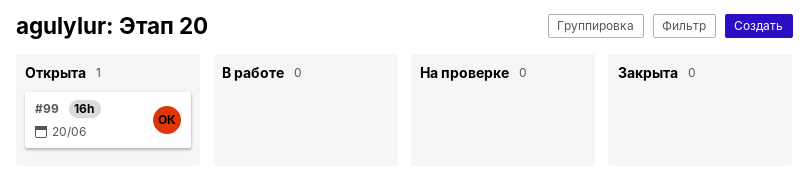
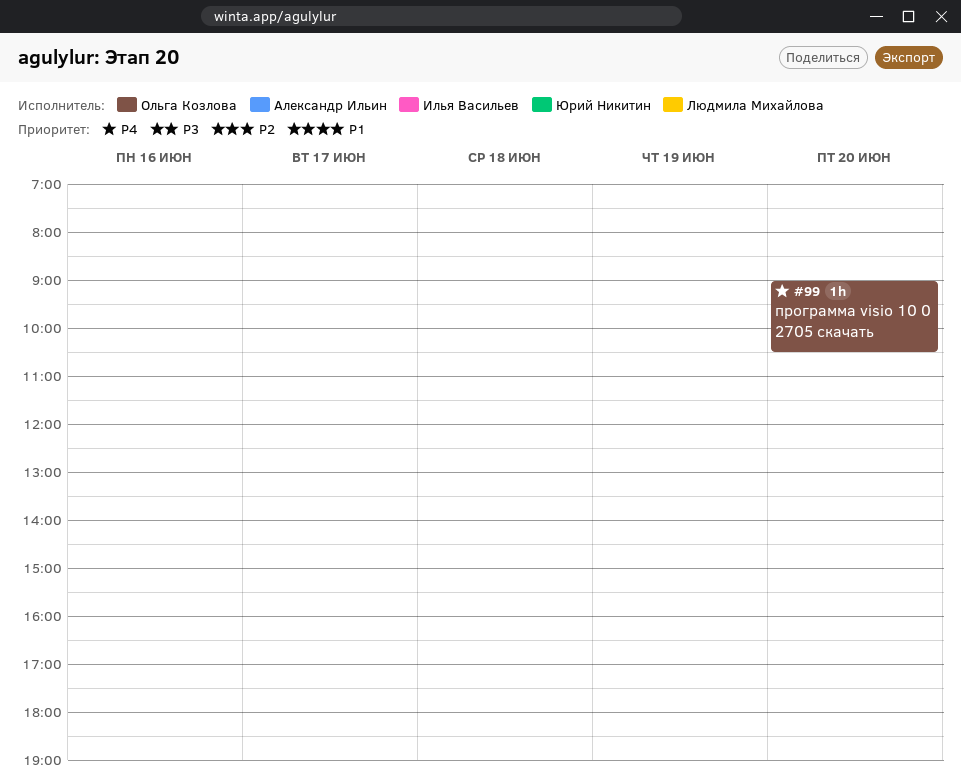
#99, estimate: 16h -> 1h

